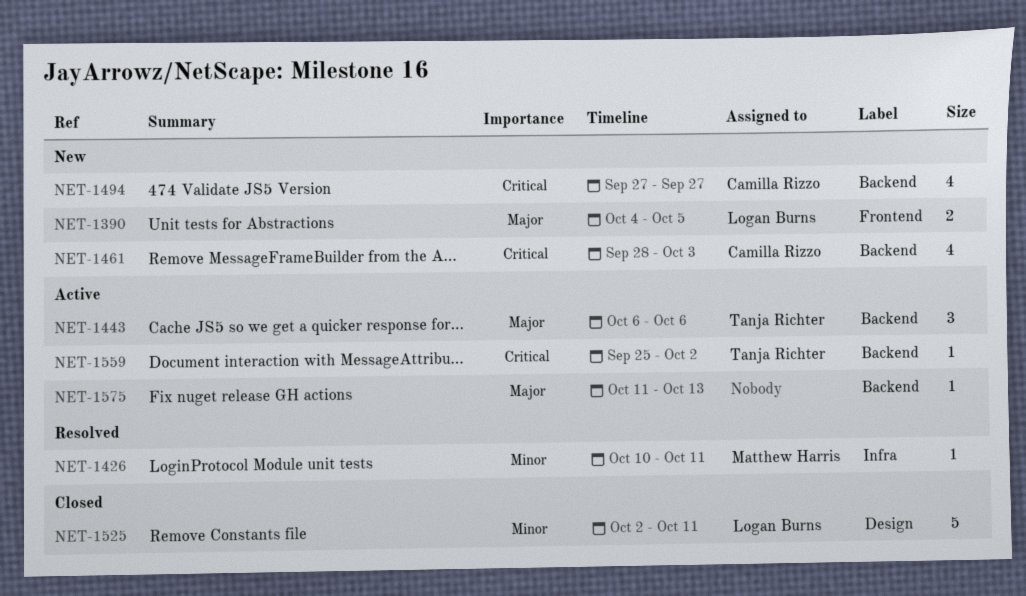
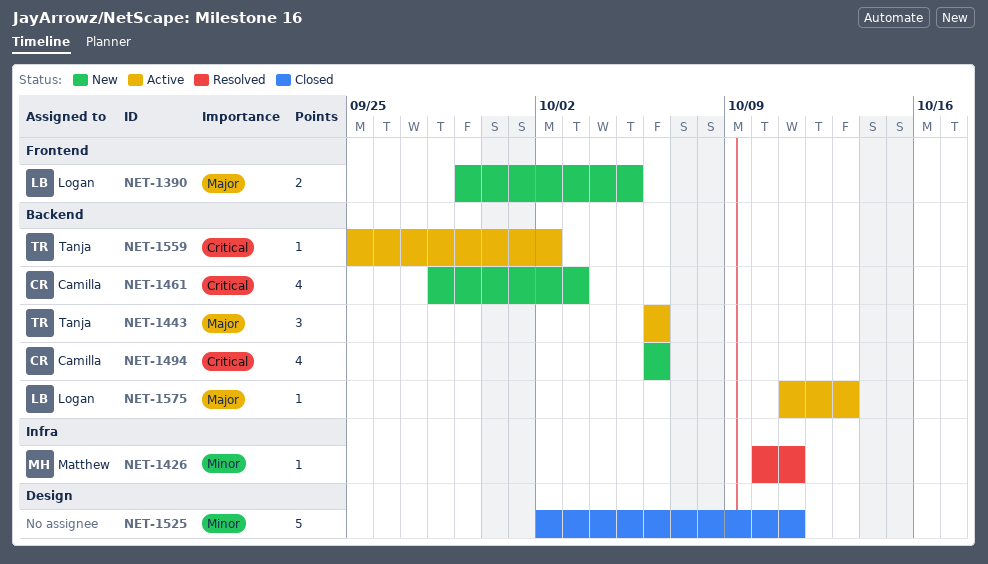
NET-1390, start: Oct 4 -> Sep 29
NET-1494, start: Sep 27 -> Oct 6
NET-1494, due: Sep 27 -> Oct 6
NET-1525, owner: Logan Burns -> none
NET-1575, owner: none -> Logan Burns

